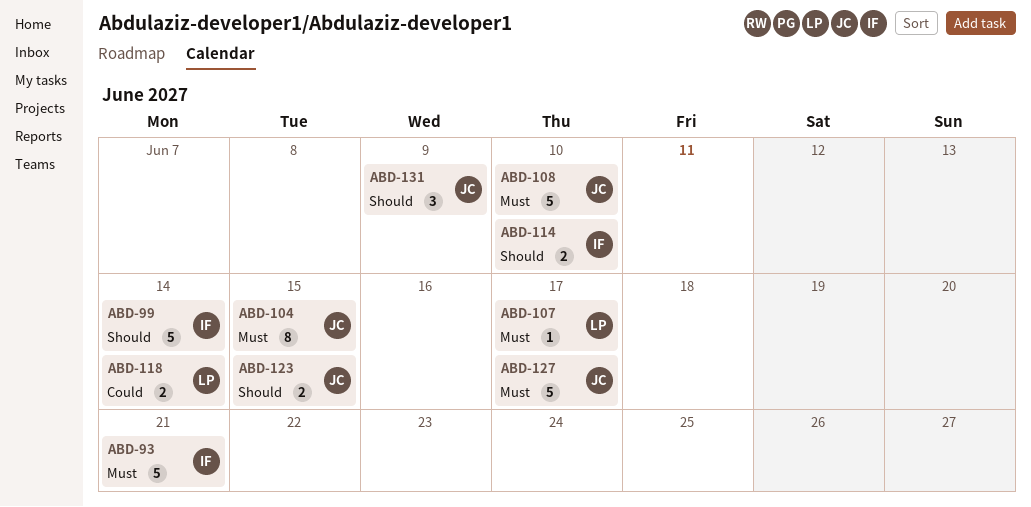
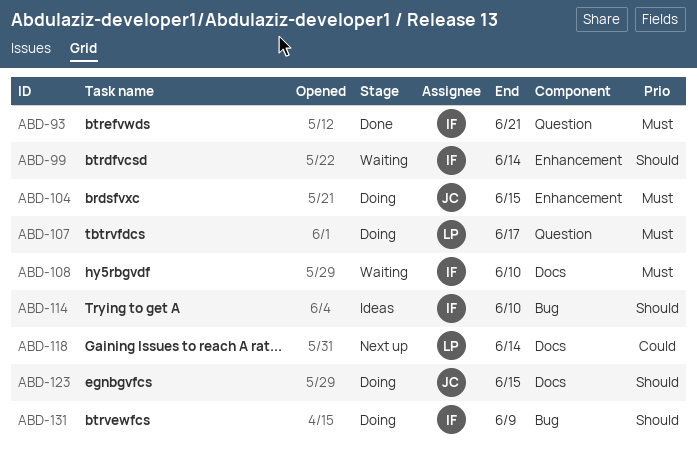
ABD-108, owner: JC -> IF
ABD-127: present -> none
ABD-131, owner: JC -> IF

